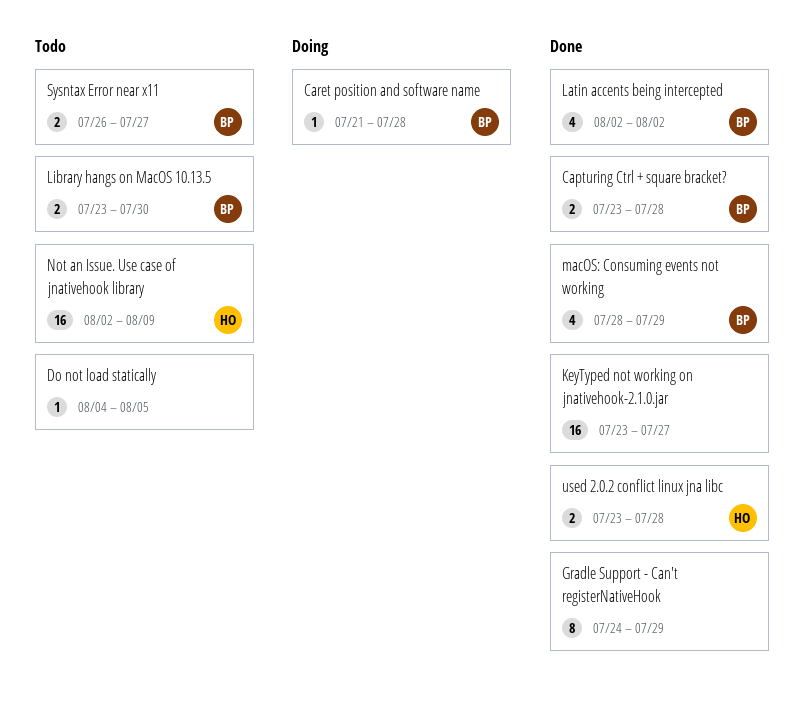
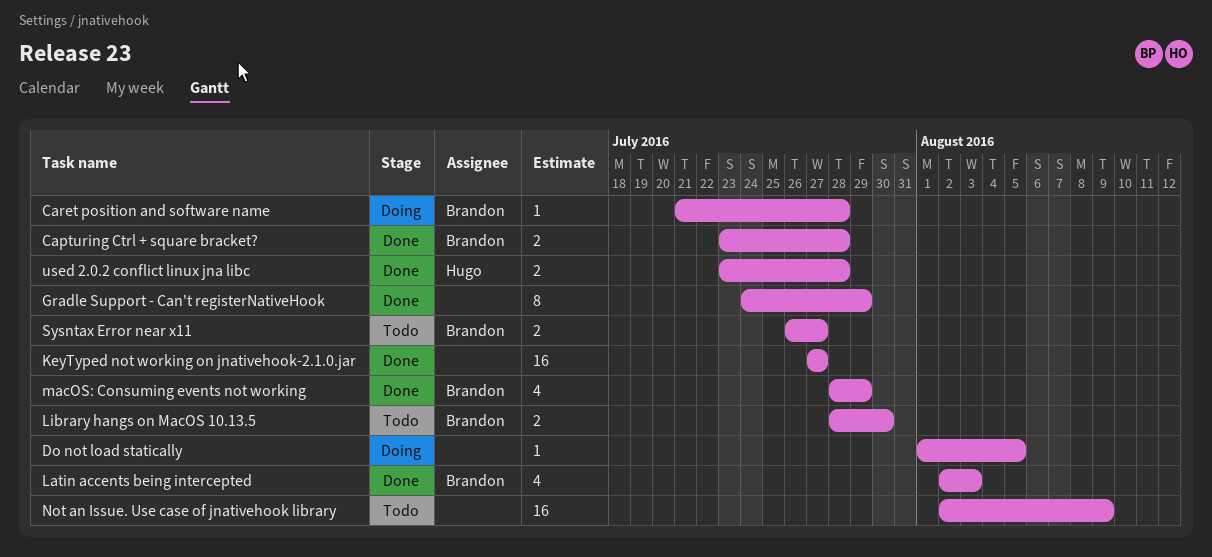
Do not load statically, status: Todo -> Doing
Do not load statically, start: Aug 4 -> Aug 1
KeyTyped not working on jnativehook-2.1.0.jar, start: Jul 23 -> Jul 27
Latin accents being intercepted, due: Aug 2 -> Aug 3
Library hangs on MacOS 10.13.5, start: Jul 23 -> Jul 28
Not an Issue. Use case of jnativehook library, owner: Hugo -> none

